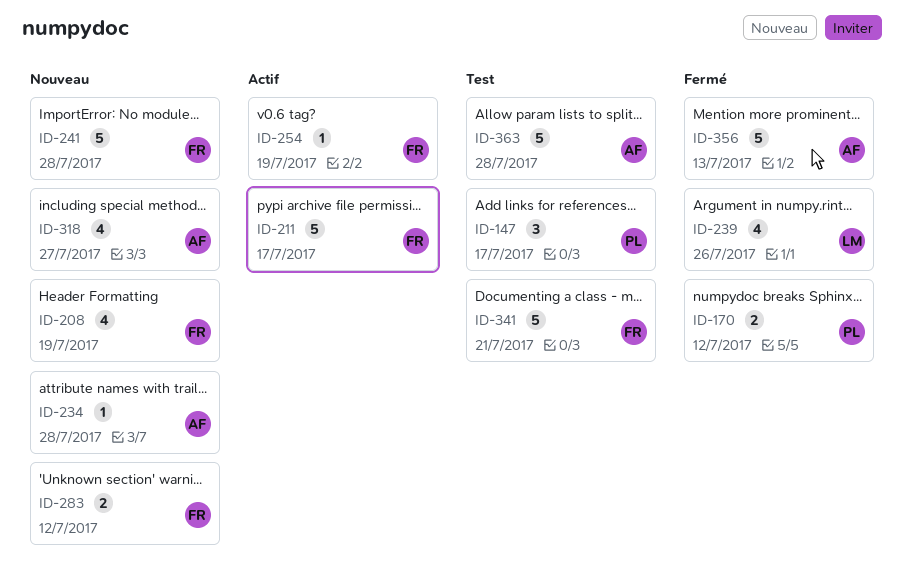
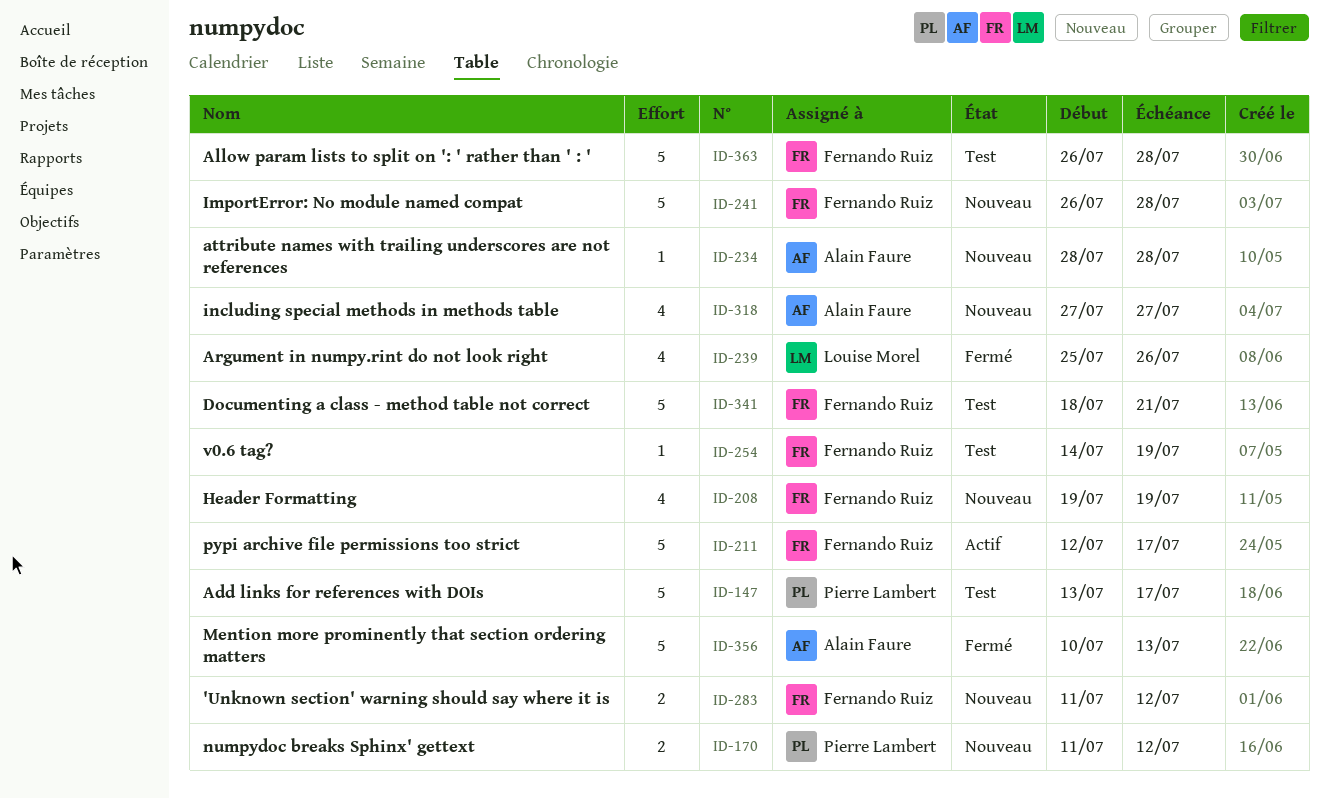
ID-147, estimate: 3 -> 5
ID-170, status: Fermé -> Nouveau
ID-254, status: Actif -> Test
ID-363, owner: Alain Faure -> Fernando Ruiz

